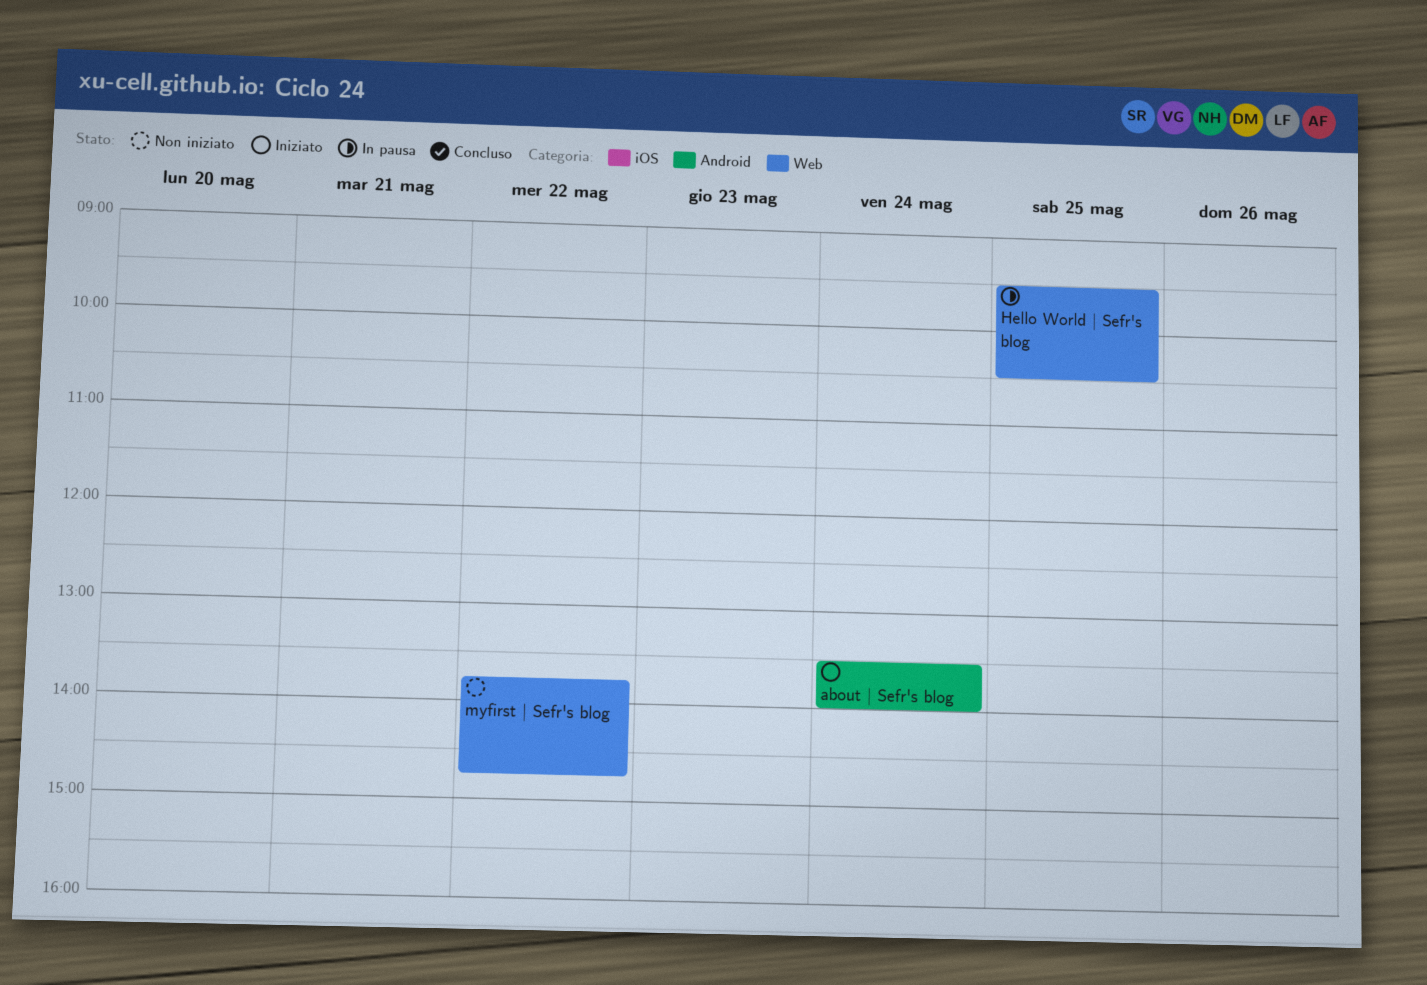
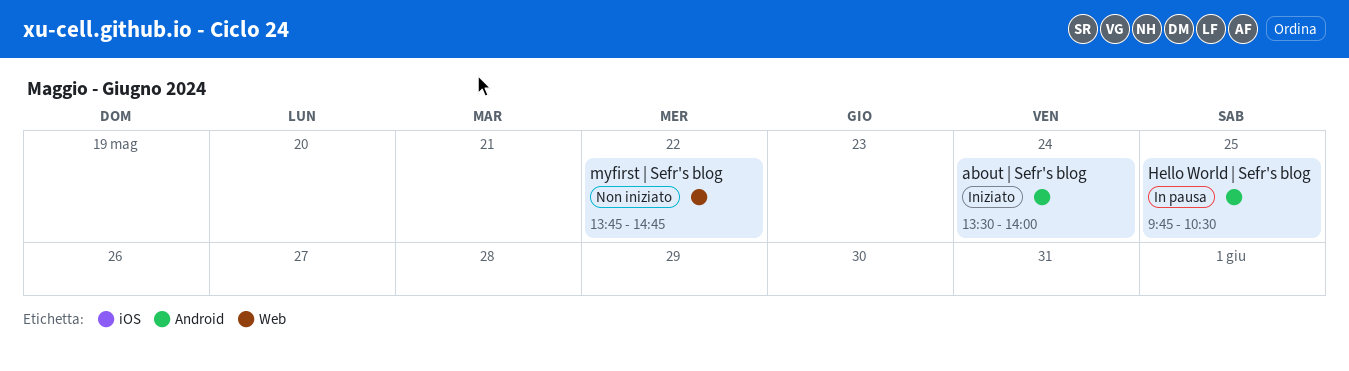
Hello World | Sefr's blog, label: Web -> Android
Hello World | Sefr's blog, begins: 09:30 -> 09:45

